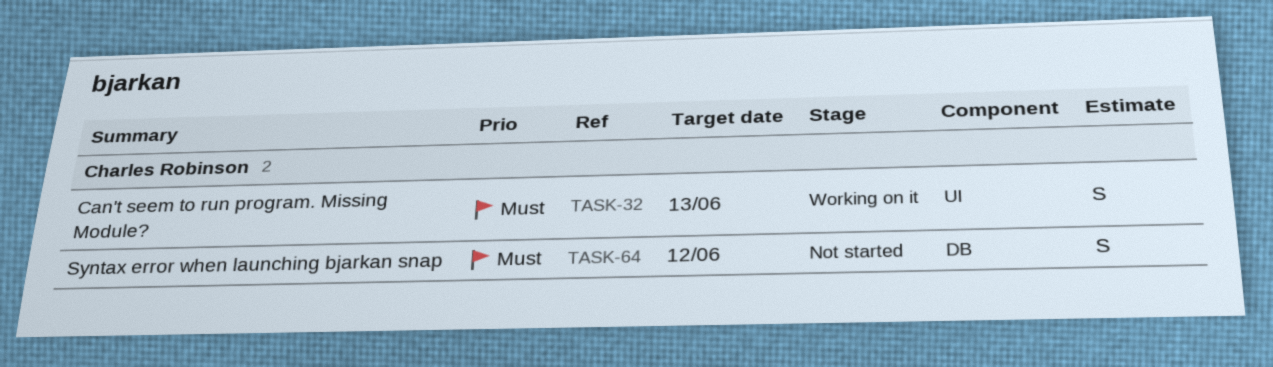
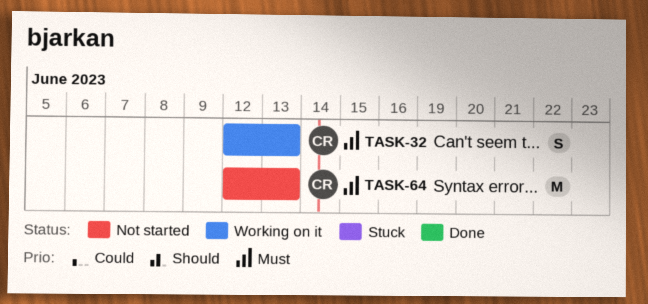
TASK-64, estimate: S -> M
TASK-64, due: Jun 12 -> Jun 13

